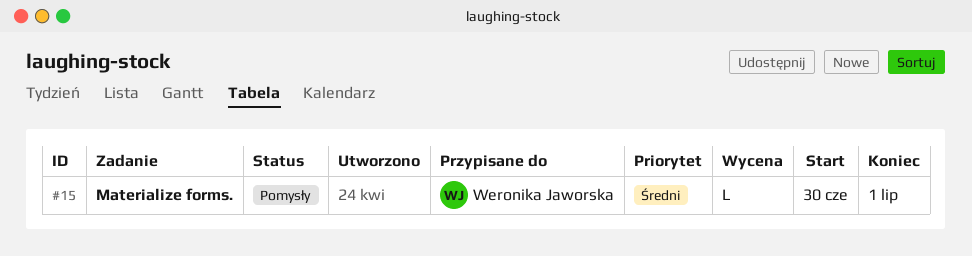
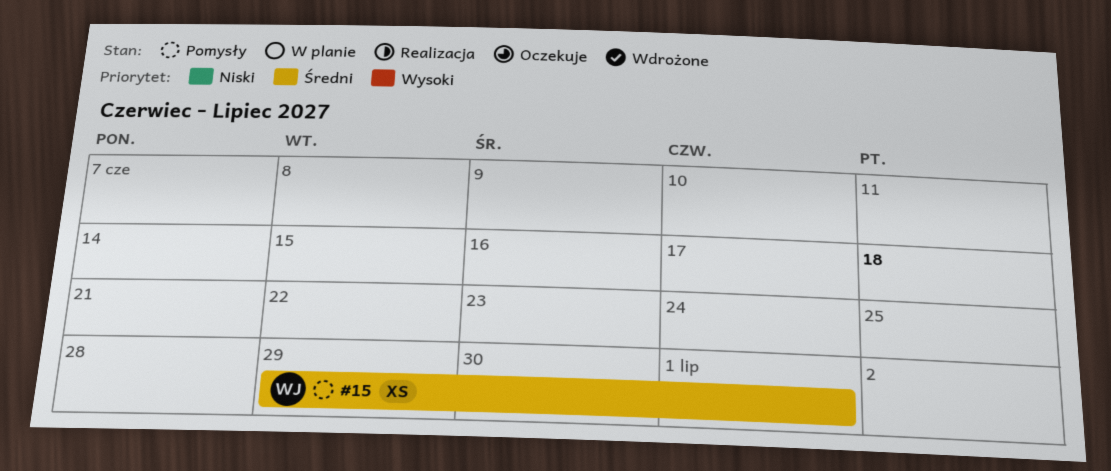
#15, estimate: L -> XS
#15, start: Jun 30 -> Jun 29

